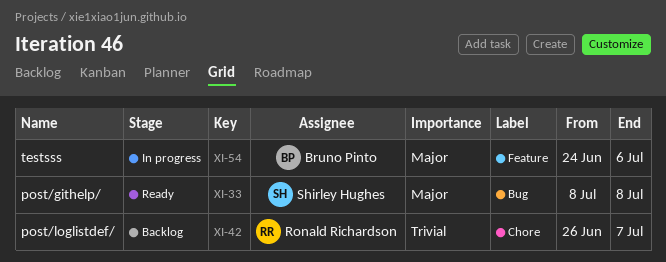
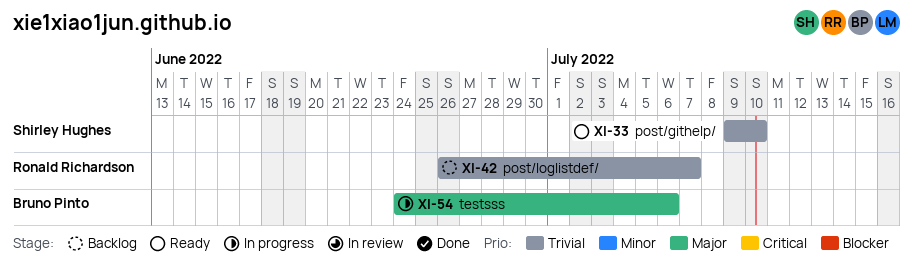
XI-33, priority: Major -> Trivial
XI-33, start: Jul 8 -> Jul 9
XI-33, due: Jul 8 -> Jul 10

